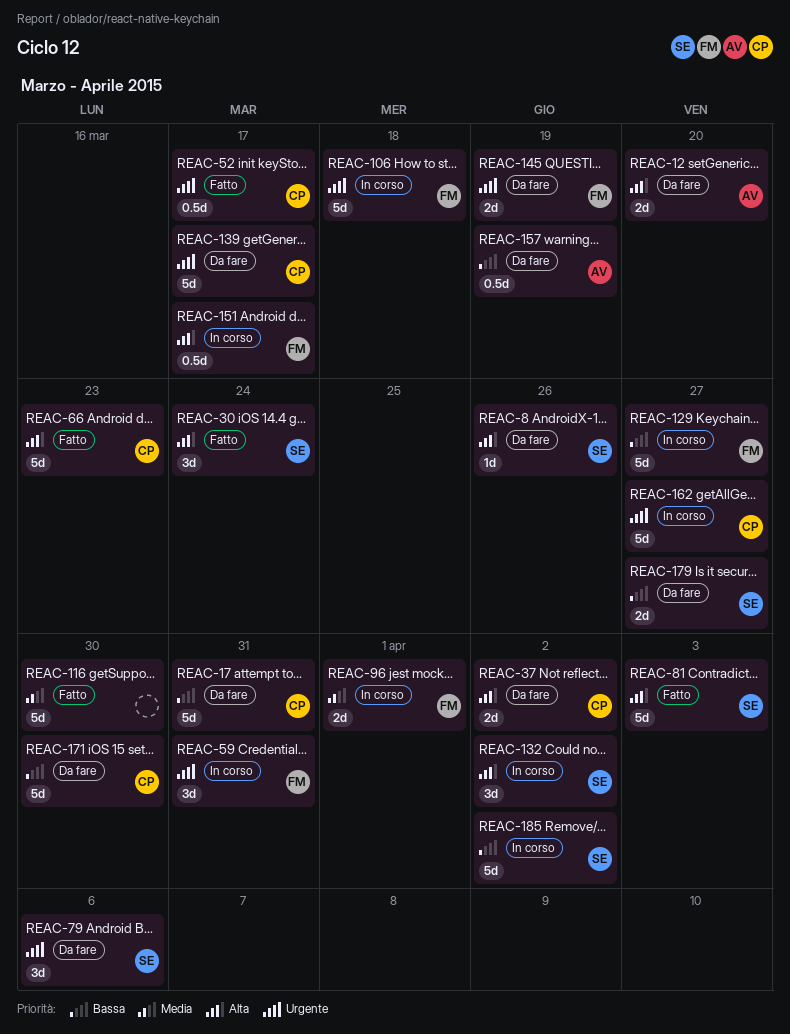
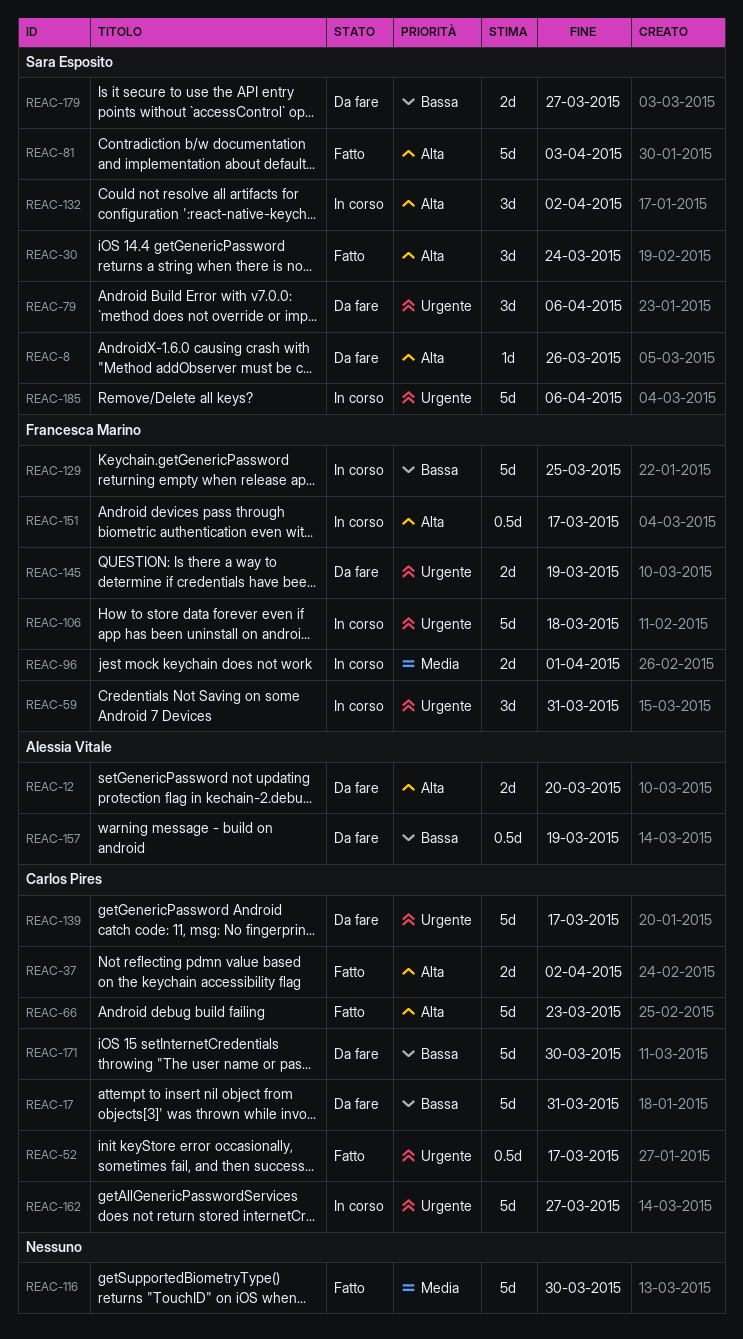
REAC-37, status: Da fare -> Fatto
REAC-129, due: Mar 27 -> Mar 25
REAC-185, priority: Bassa -> Urgente
REAC-185, due: Apr 2 -> Apr 6

